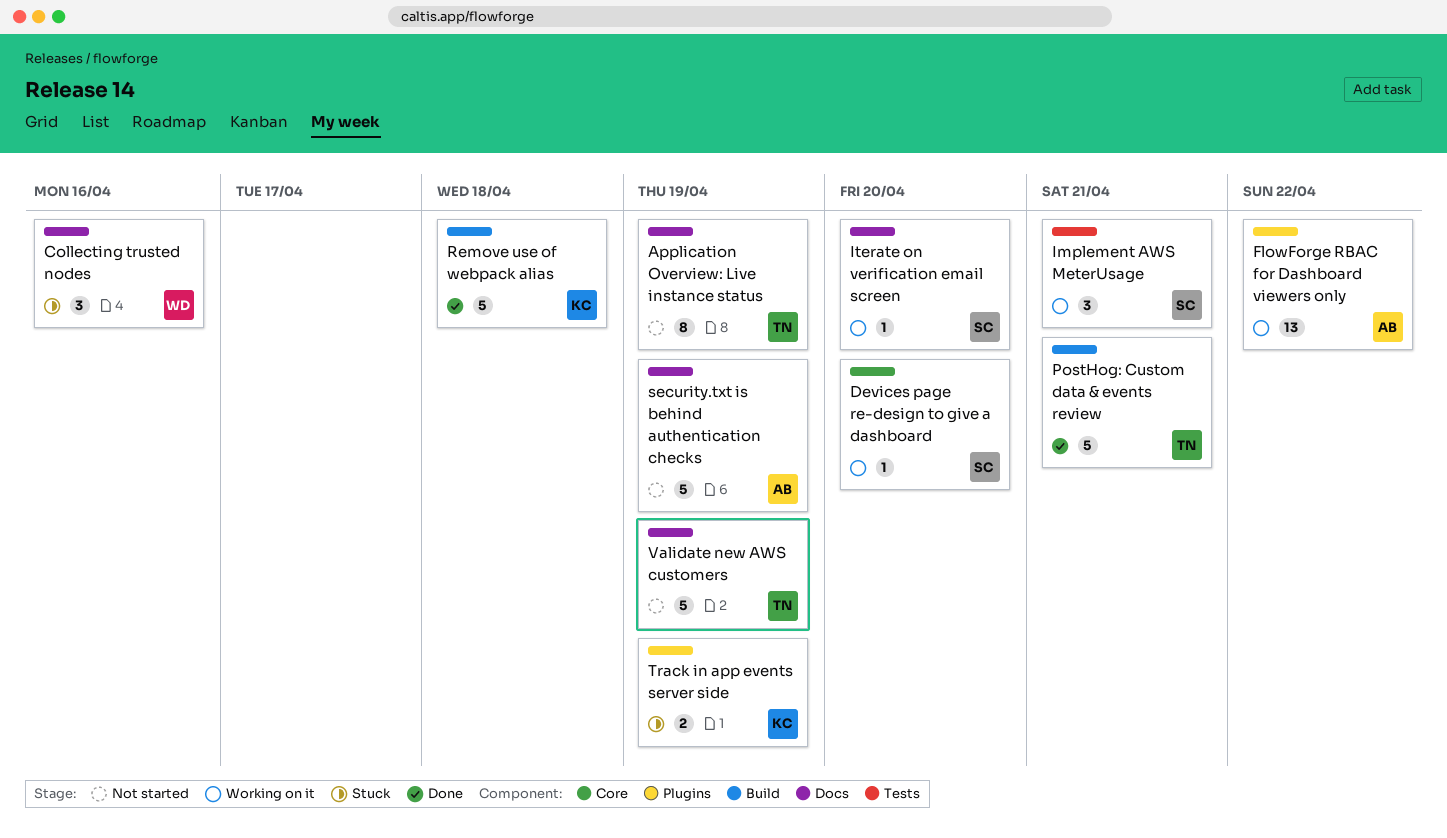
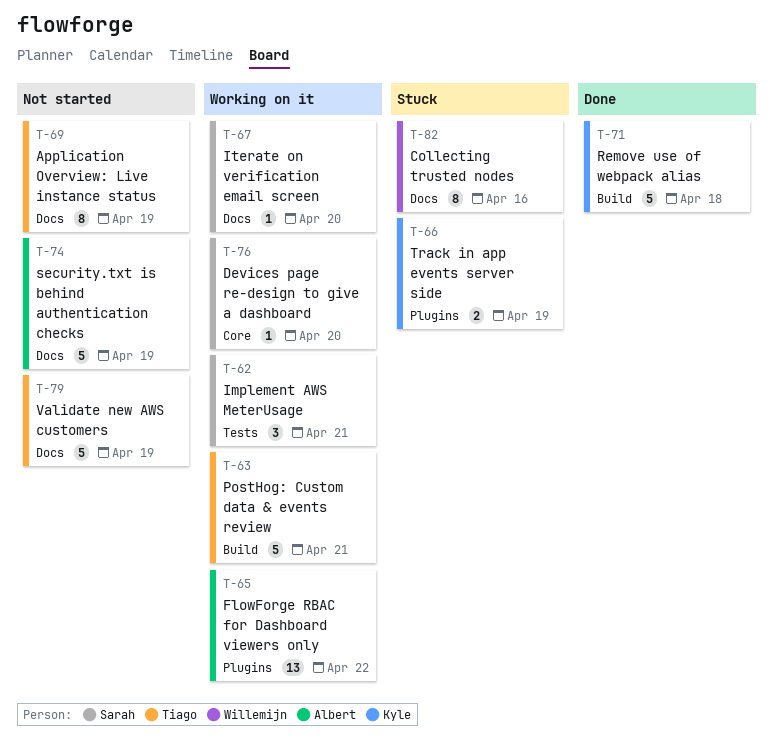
Collecting trusted nodes, estimate: 3 -> 8
PostHog: Custom data & events review, status: Done -> Working on it

